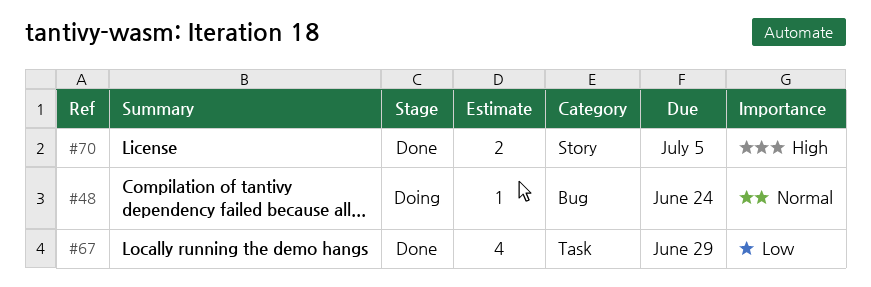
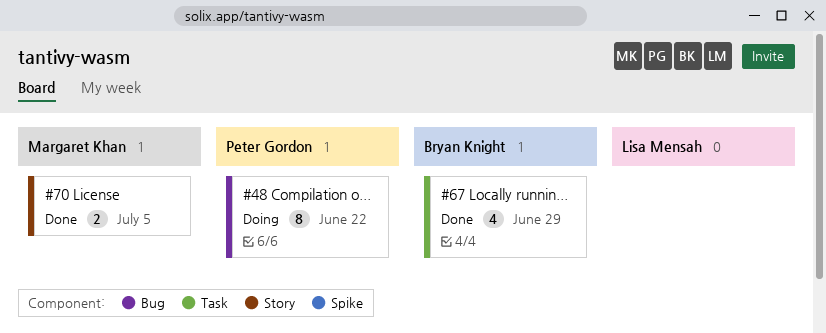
#48, estimate: 1 -> 8
#48, due: Jun 24 -> Jun 22

